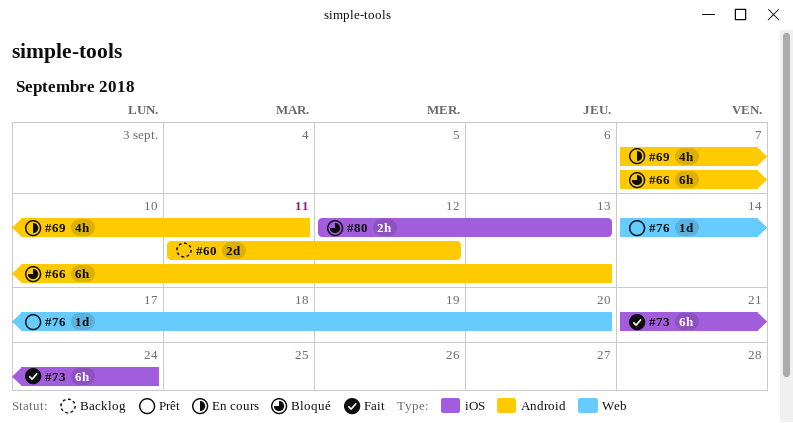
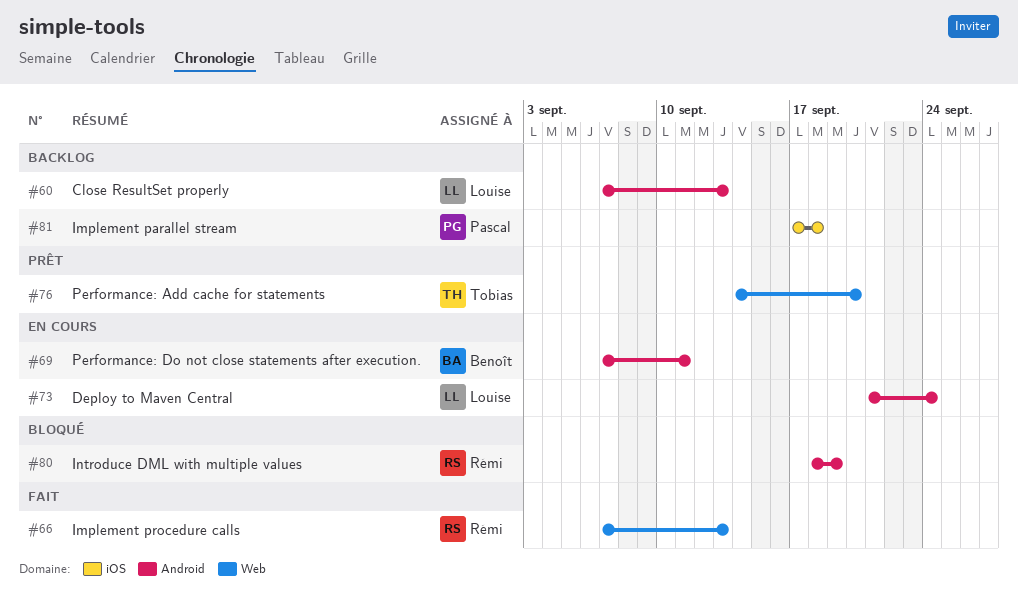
#60, start: Sep 11 -> Sep 7
#60, due: Sep 12 -> Sep 13
#66, status: Bloqué -> Fait
#66, label: Android -> Web
#73, status: Fait -> En cours
#73, label: iOS -> Android
#80, label: iOS -> Android
#80, start: Sep 12 -> Sep 18
#80, due: Sep 13 -> Sep 19
#81: none -> present

